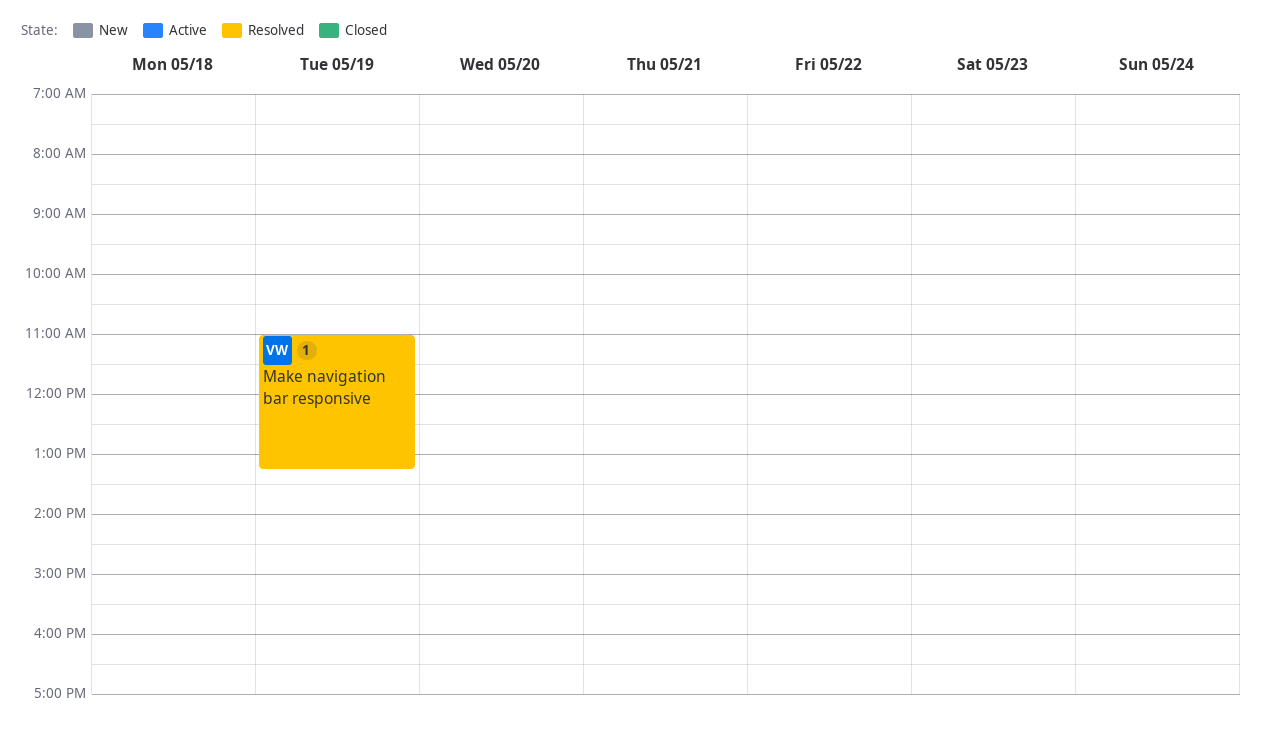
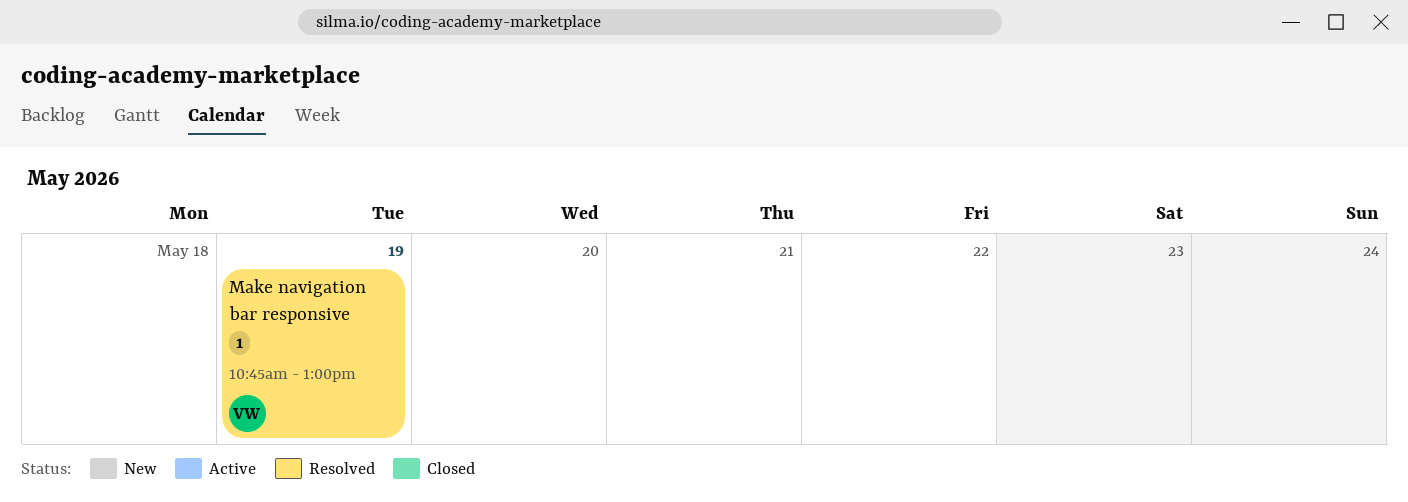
Make navigation bar responsive, begins: 11:00 -> 10:45
Make navigation bar responsive, ends: 13:15 -> 13:00

